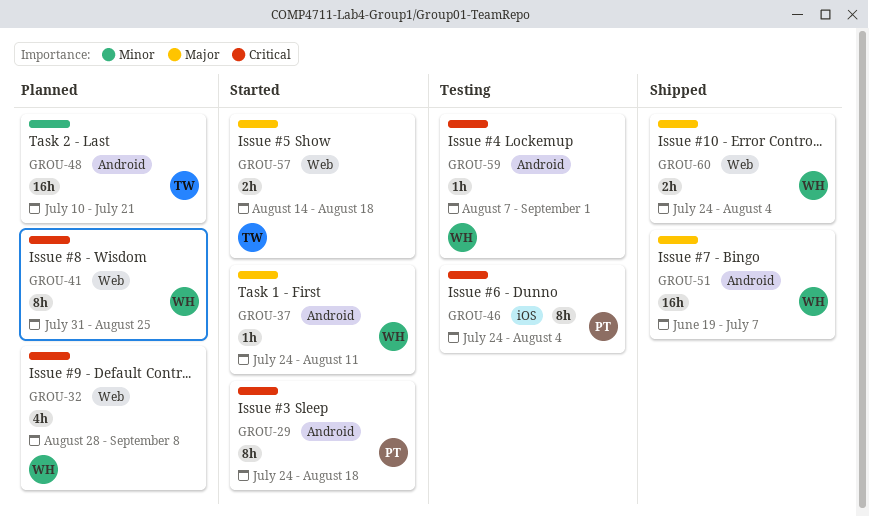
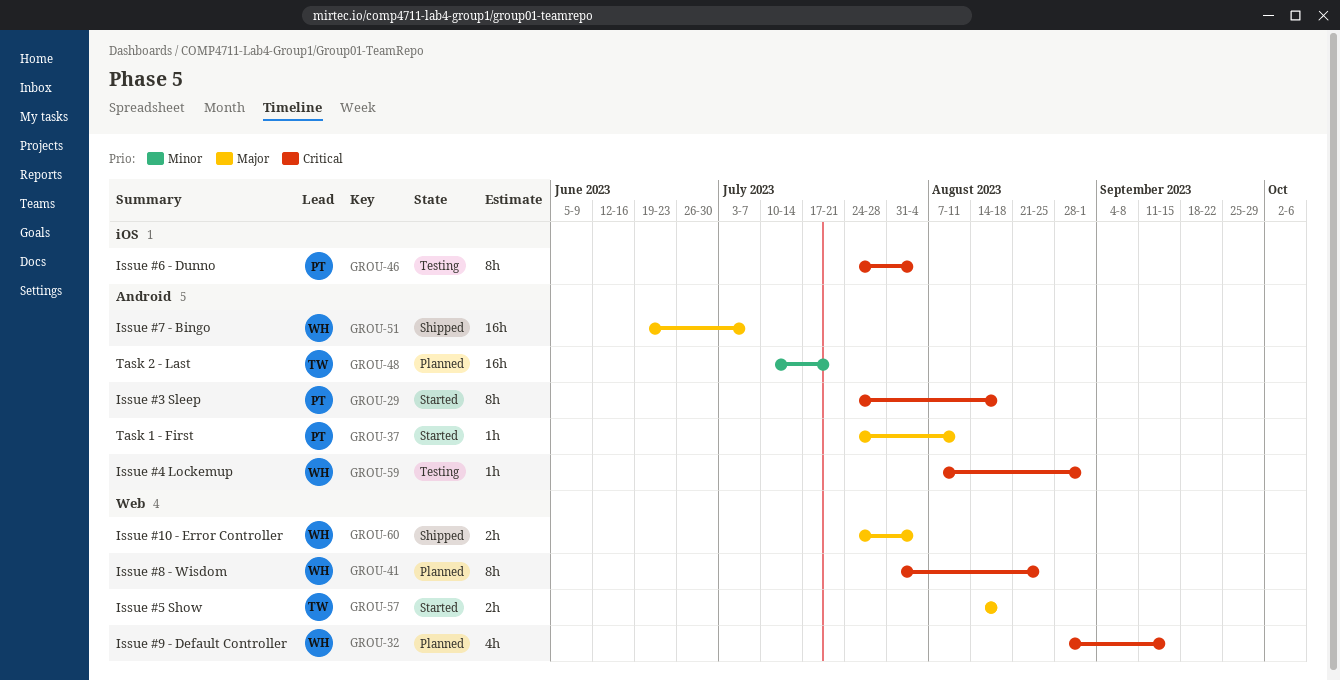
GROU-32, due: Sep 8 -> Sep 15
GROU-37, owner: WH -> PT

